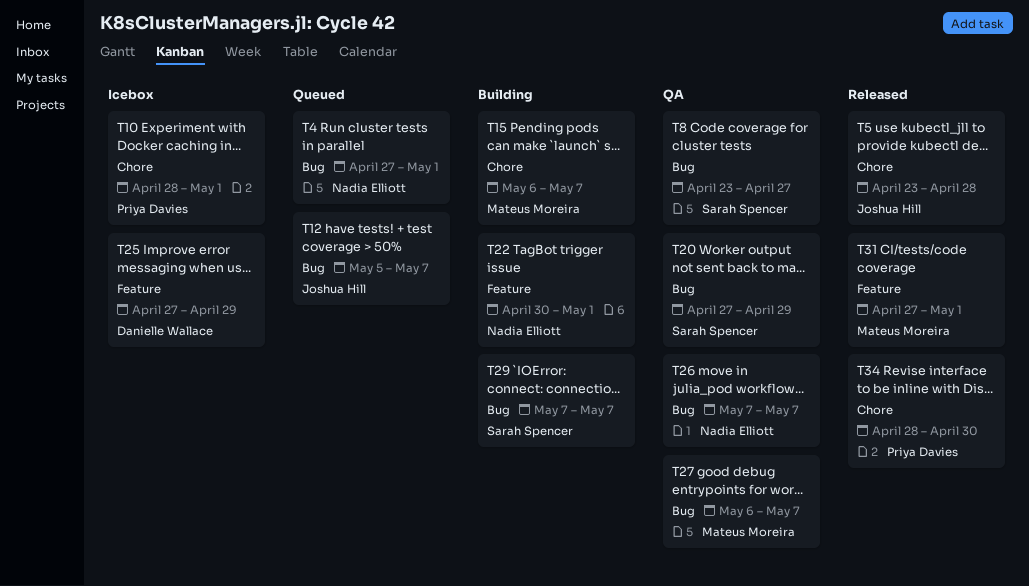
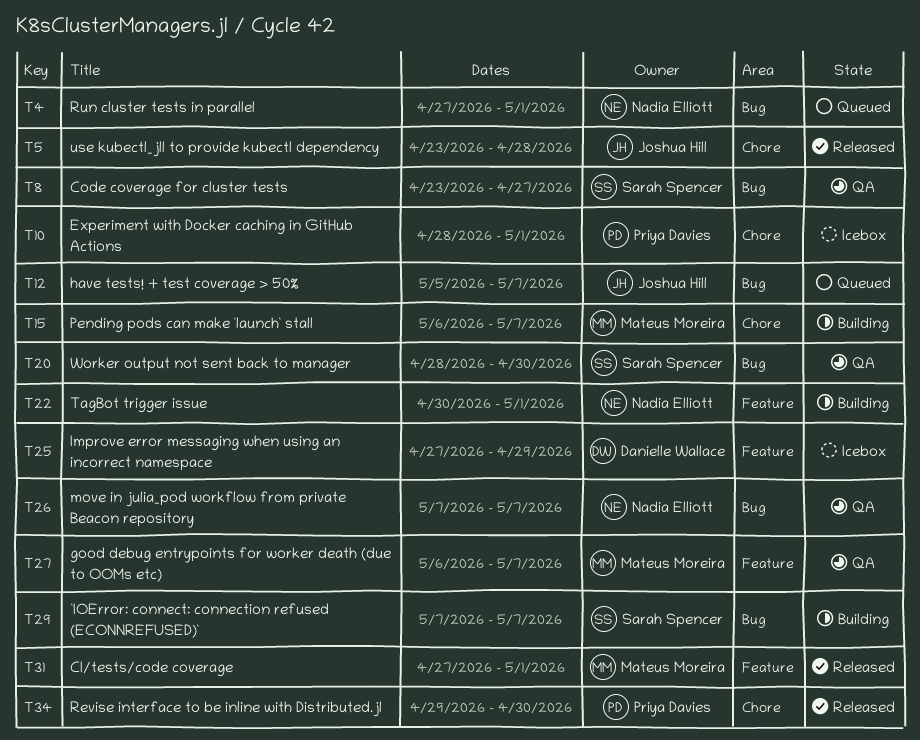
T20, start: Apr 27 -> Apr 28
T20, due: Apr 29 -> Apr 30
T27, label: Bug -> Feature
T34, start: Apr 28 -> Apr 29

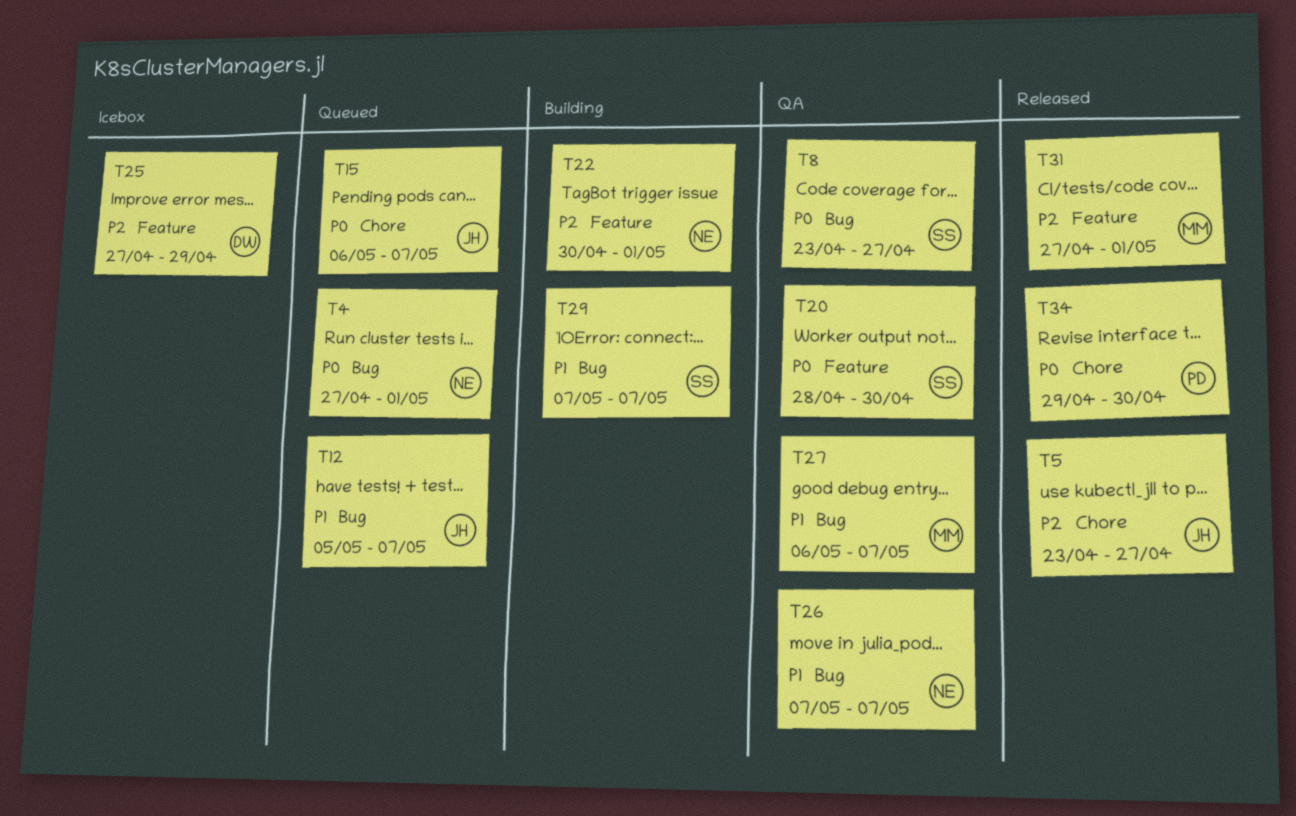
T5, due: Apr 28 -> Apr 27
T10: present -> none
T15, status: Building -> Queued
T15, owner: Mateus Moreira -> Joshua Hill
T20, label: Bug -> Feature
T27, label: Feature -> Bug

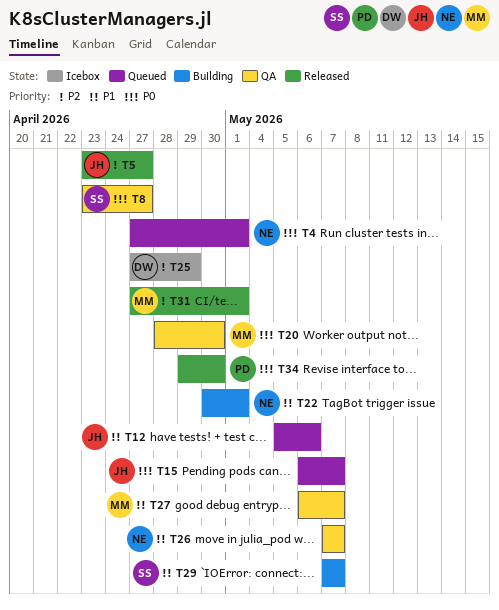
T12, due: May 7 -> May 6
T20, owner: SS -> MM
T22, priority: P2 -> P1

